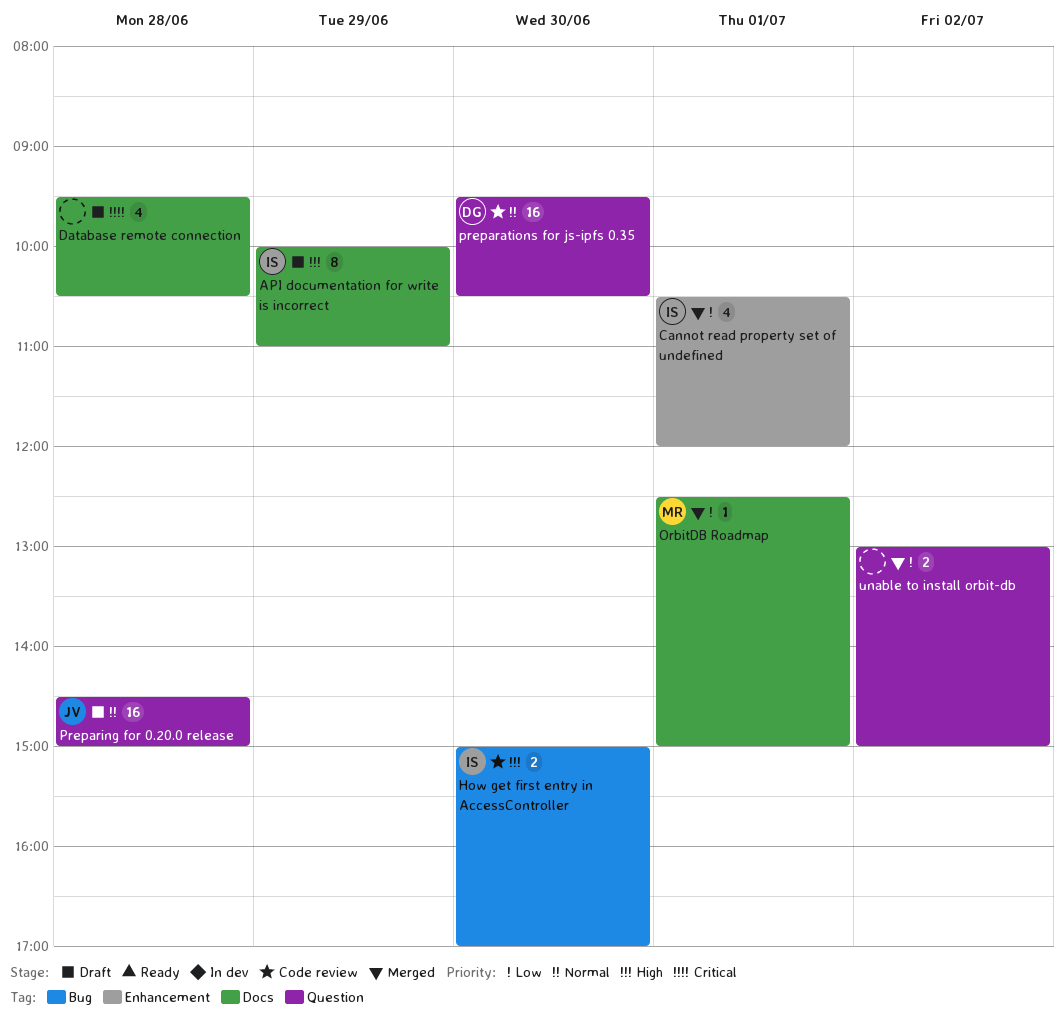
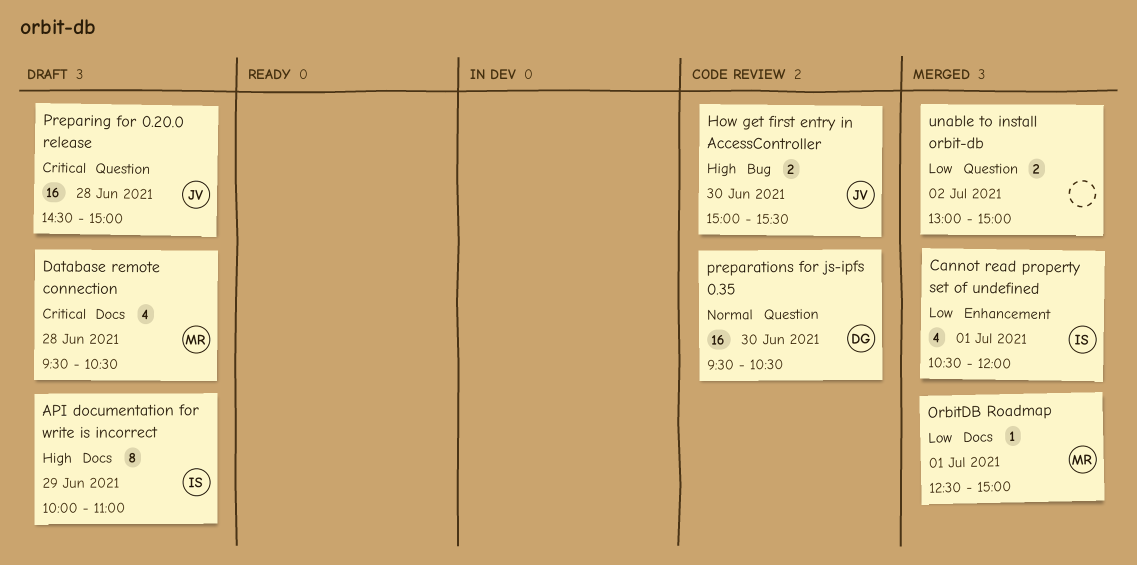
Database remote connection, owner: none -> MR
How get first entry in AccessController, owner: IS -> JV
How get first entry in AccessController, ends: 17:00 -> 15:30
Preparing for 0.20.0 release, priority: Normal -> Critical

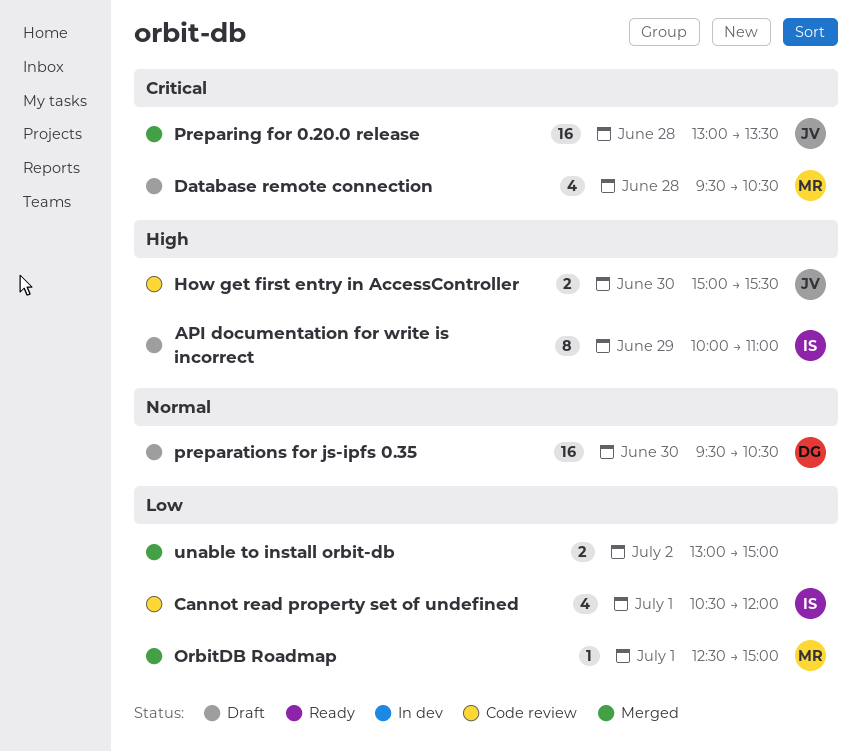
Cannot read property set of undefined, status: Merged -> Code review
preparations for js-ipfs 0.35, status: Code review -> Draft
Preparing for 0.20.0 release, status: Draft -> Merged
Preparing for 0.20.0 release, begins: 14:30 -> 13:00
Preparing for 0.20.0 release, ends: 15:00 -> 13:30

